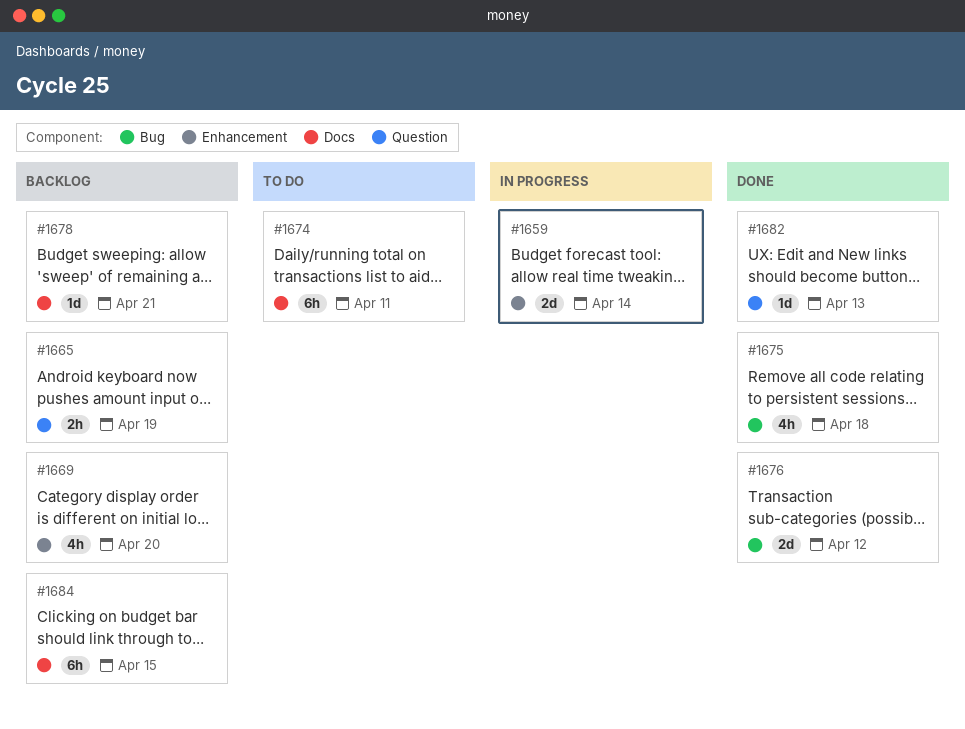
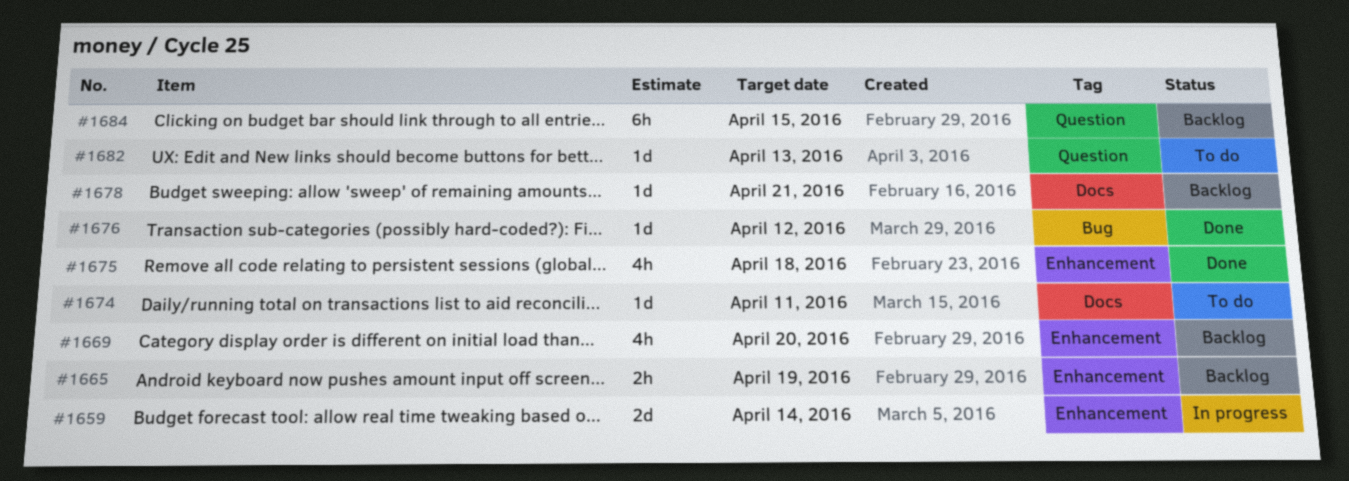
#1665, label: Question -> Enhancement
#1674, estimate: 6h -> 1d
#1675, label: Bug -> Enhancement
#1676, estimate: 2d -> 1d
#1682, status: Done -> To do
#1684, label: Docs -> Question

